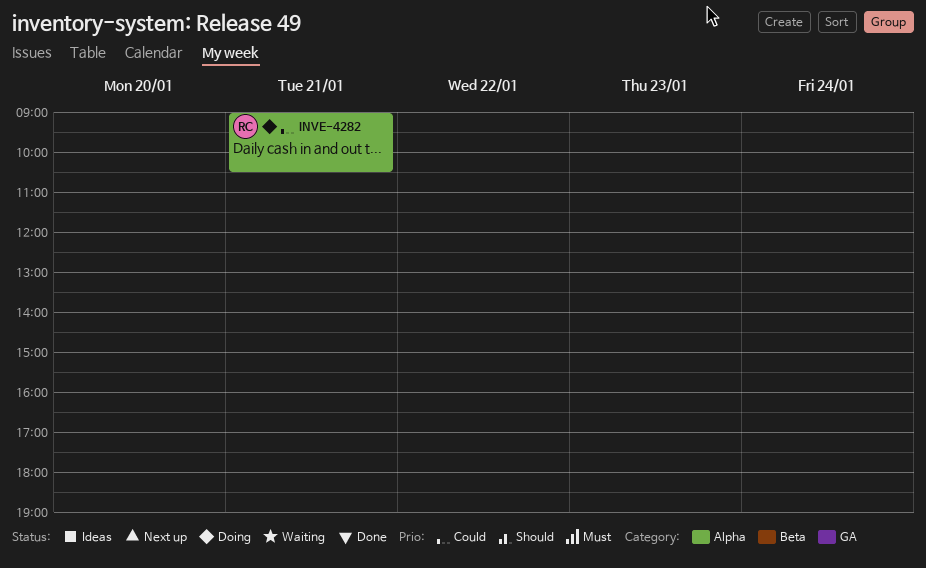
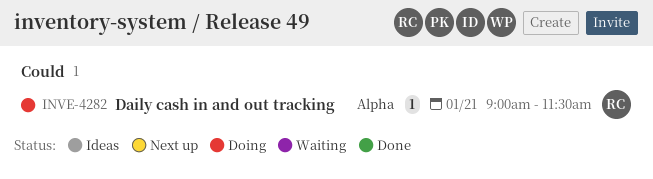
INVE-4282, ends: 10:30 -> 11:30

